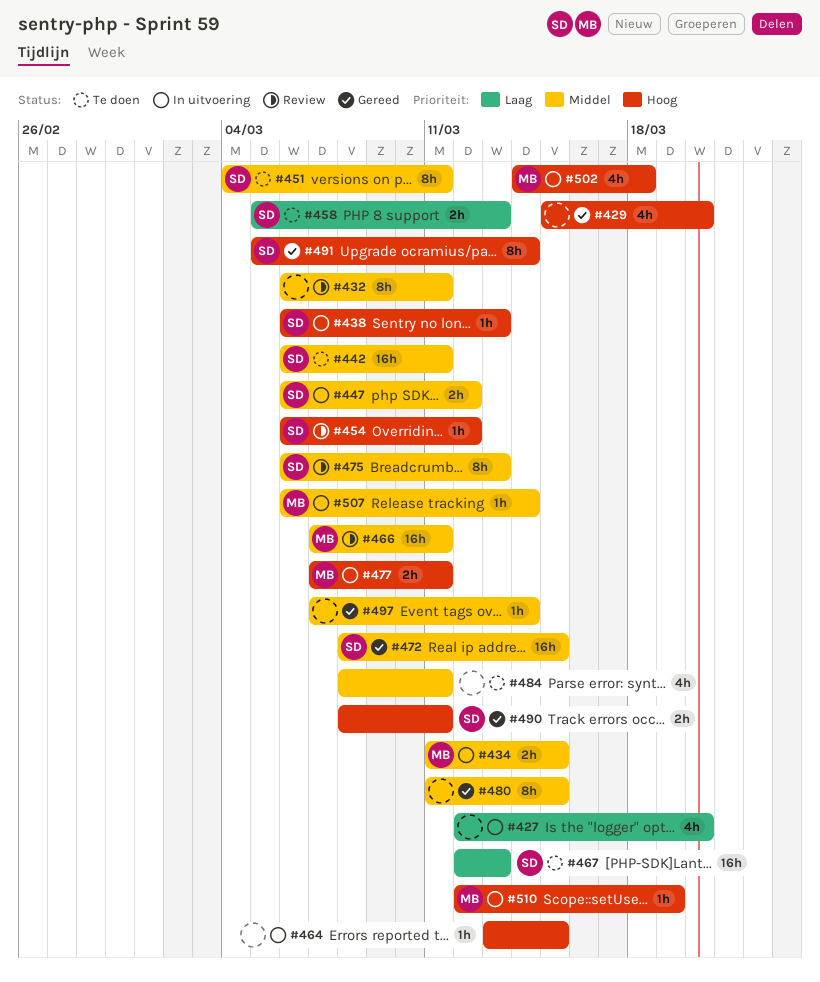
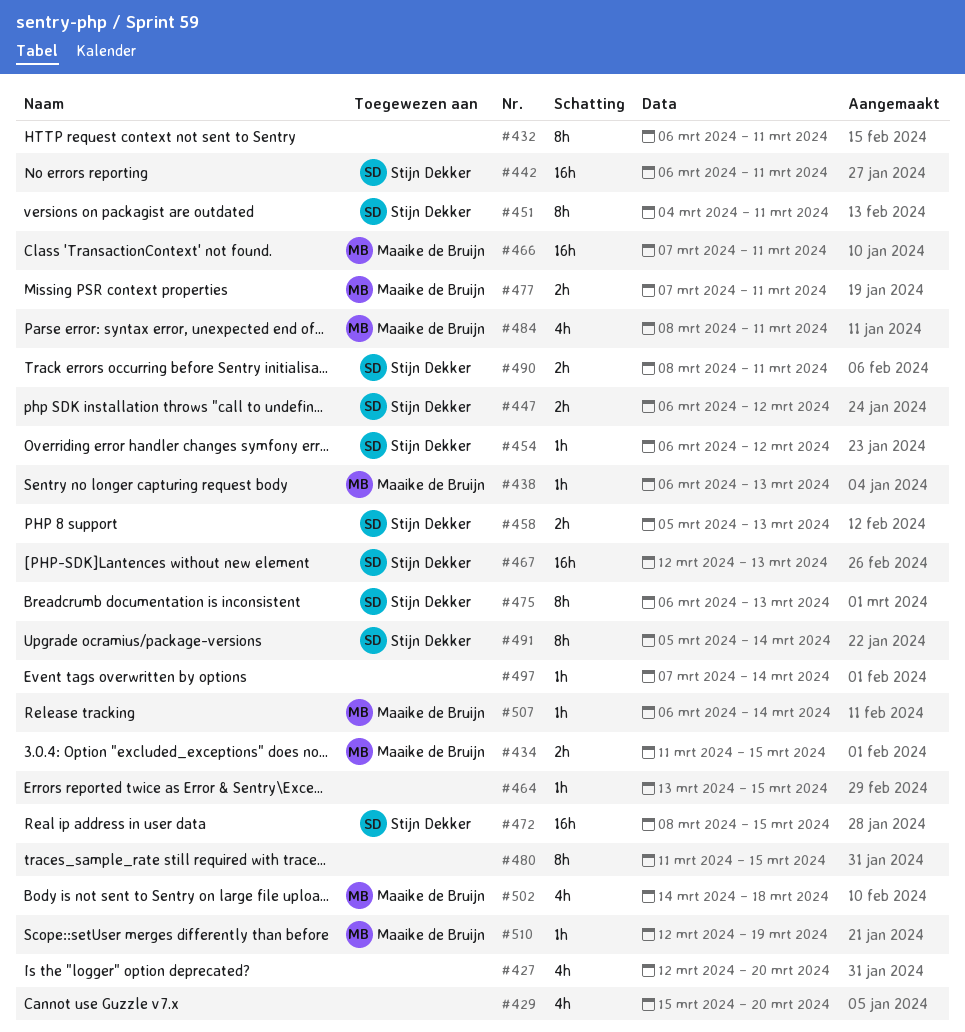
#438, owner: Stijn Dekker -> Maaike de Bruijn
#484, owner: none -> Maaike de Bruijn

